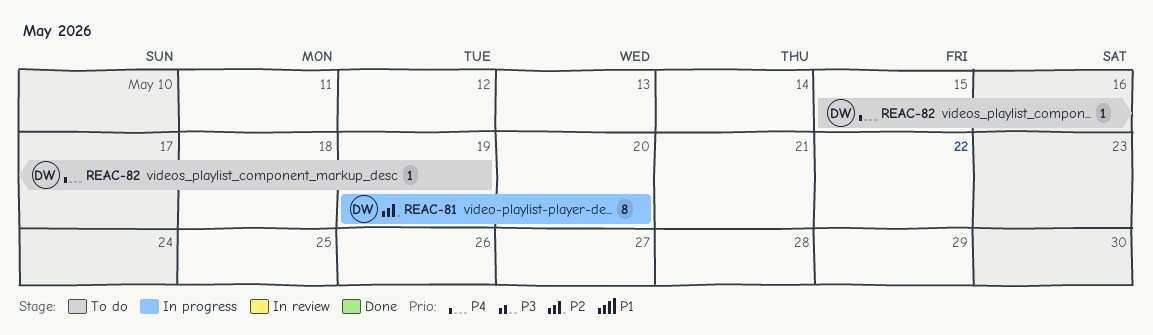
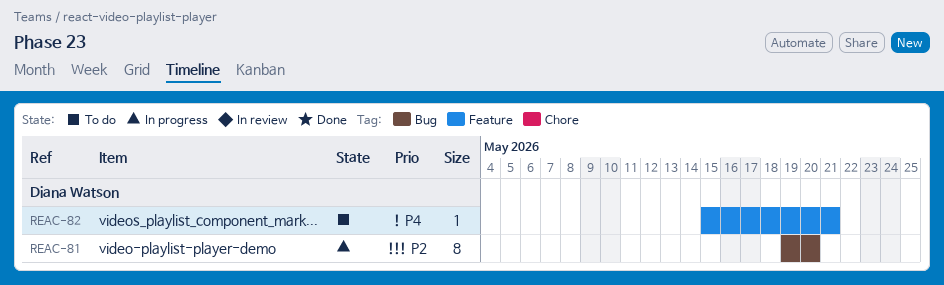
REAC-82, due: May 19 -> May 21

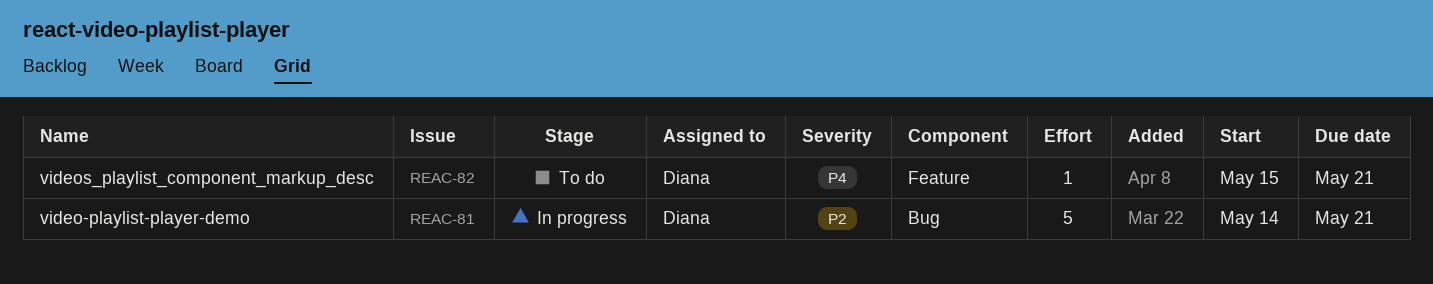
REAC-81, estimate: 8 -> 5
REAC-81, start: May 19 -> May 14
REAC-81, due: May 20 -> May 21

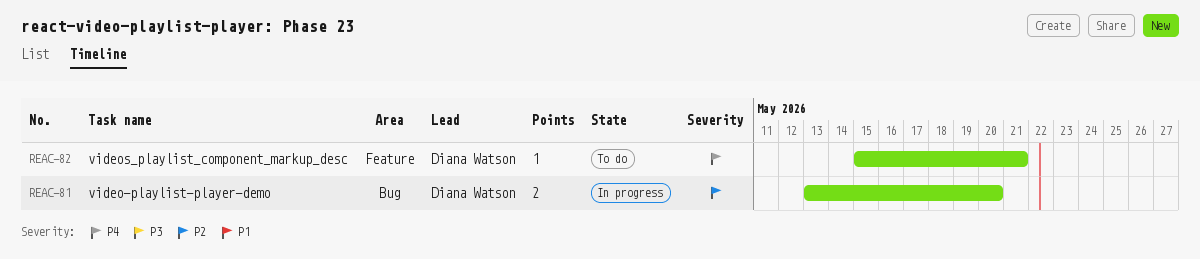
REAC-81, estimate: 5 -> 2
REAC-81, start: May 14 -> May 13
REAC-81, due: May 21 -> May 20

